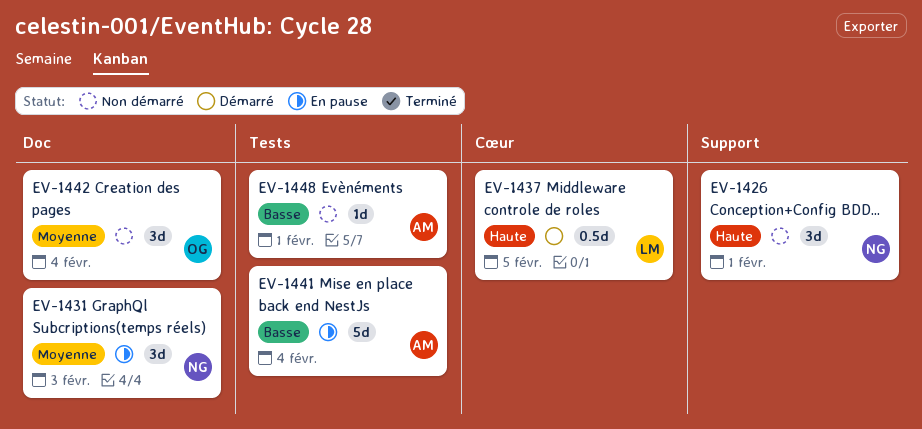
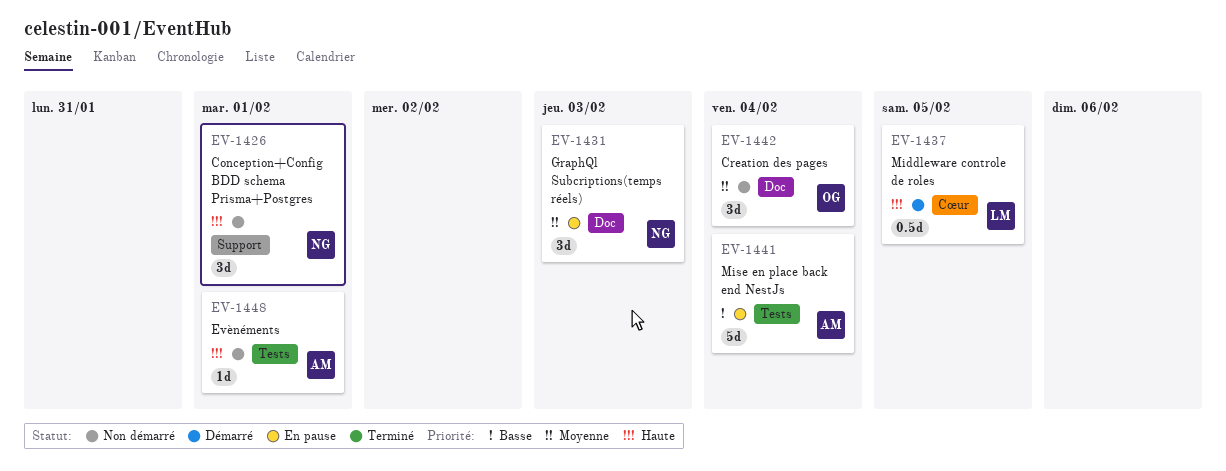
EV-1448, priority: Basse -> Haute

